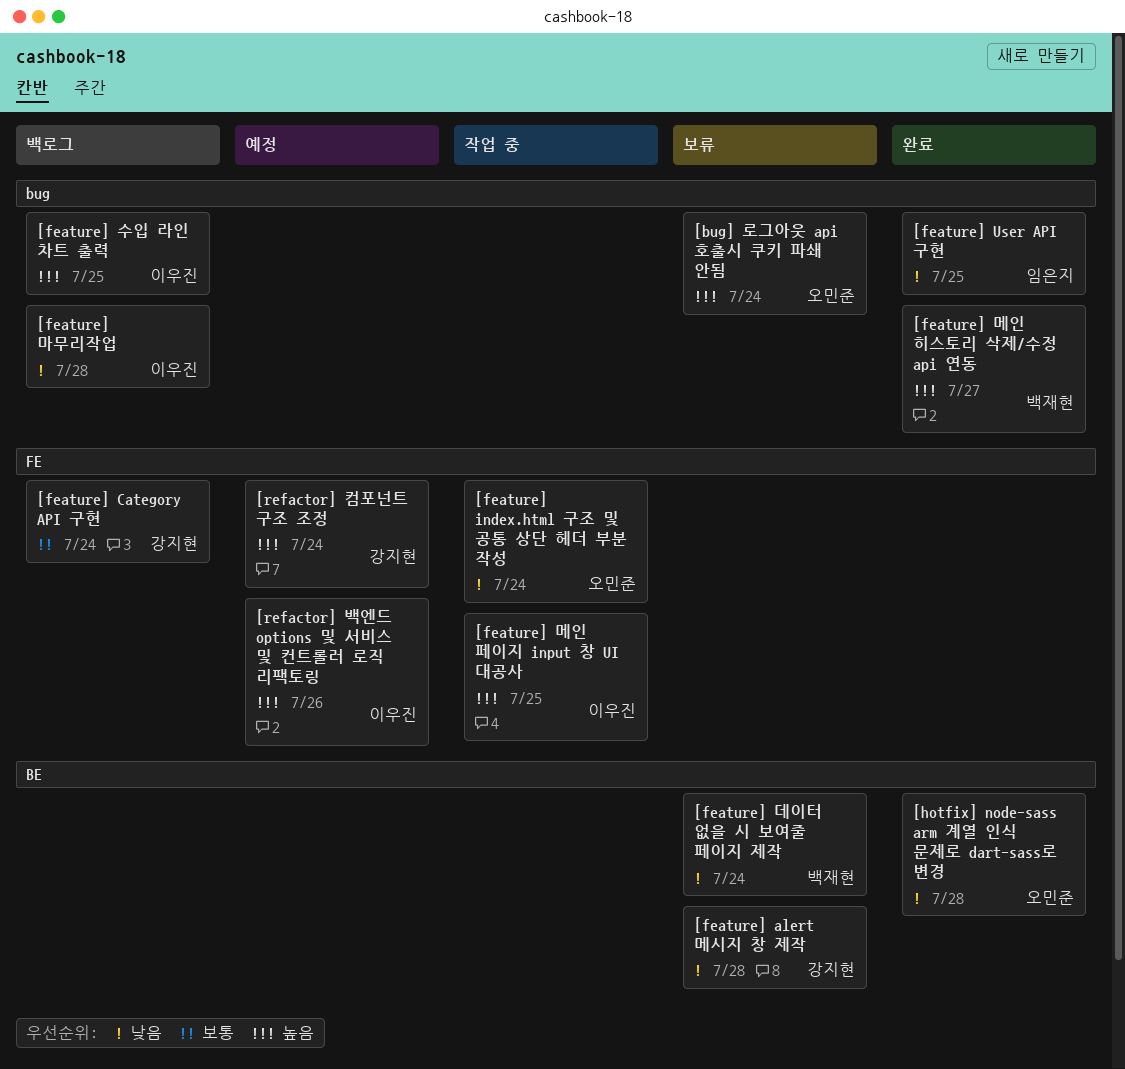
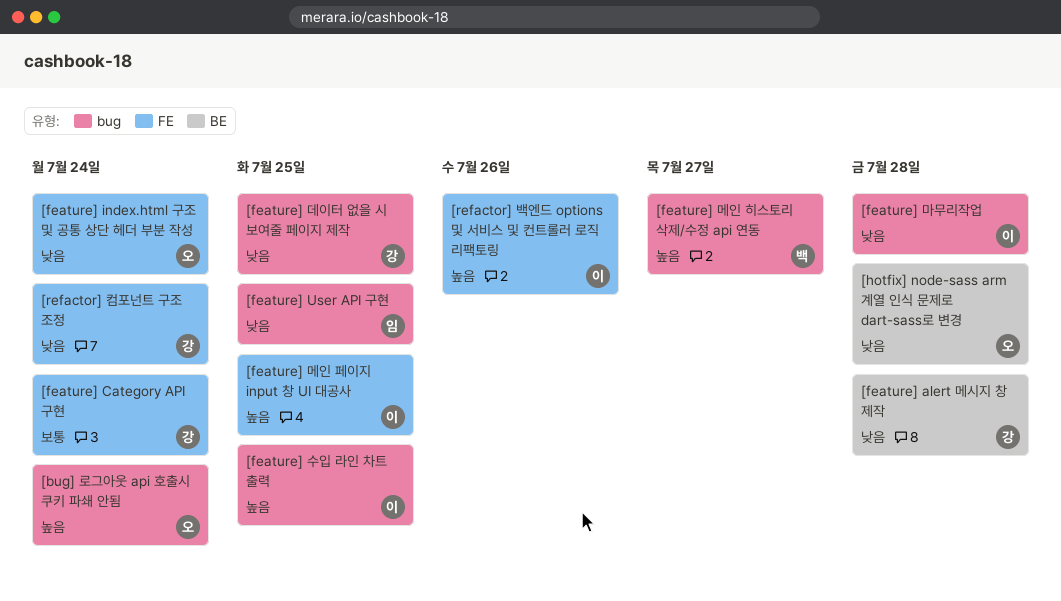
[feature] 데이터 없을 시 보여줄 페이지 제작, owner: 백재현 -> 강지현
[feature] 데이터 없을 시 보여줄 페이지 제작, label: BE -> bug
[feature] 데이터 없을 시 보여줄 페이지 제작, due: Jul 24 -> Jul 25
[refactor] 컴포넌트 구조 조정, priority: 높음 -> 낮음

